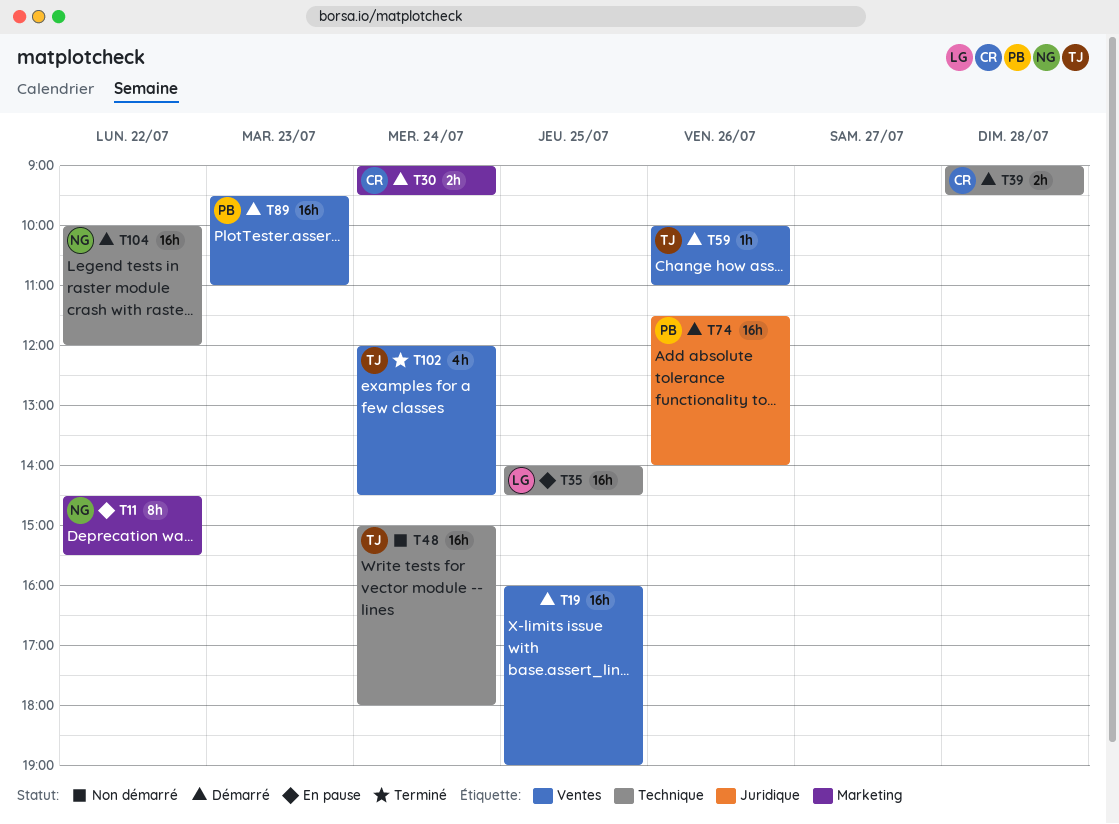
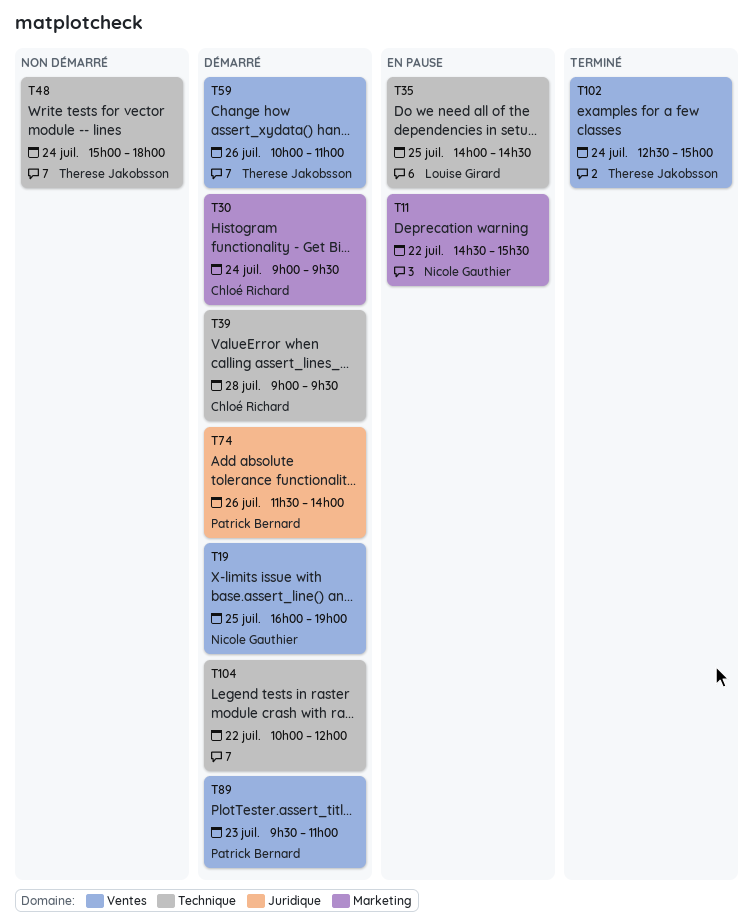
T19, owner: none -> Nicole Gauthier
T102, begins: 12:00 -> 12:30
T102, ends: 14:30 -> 15:00
T104, owner: Nicole Gauthier -> none

